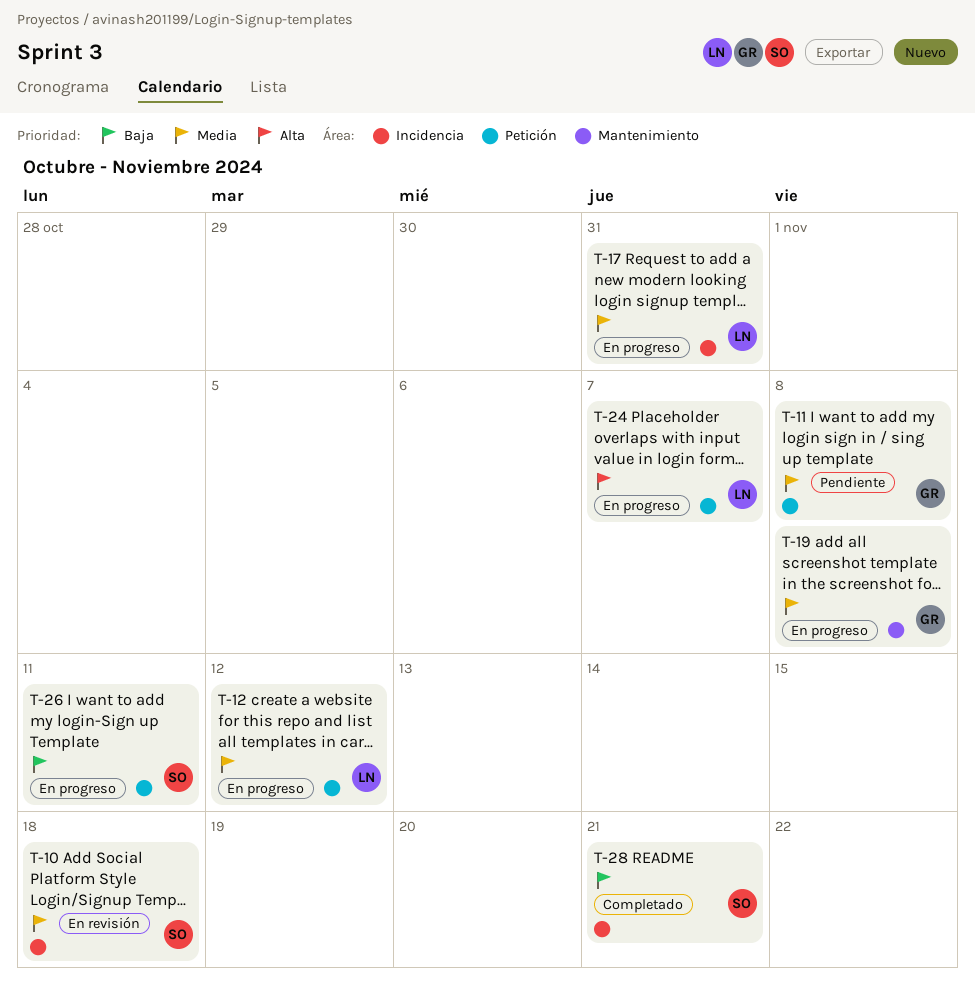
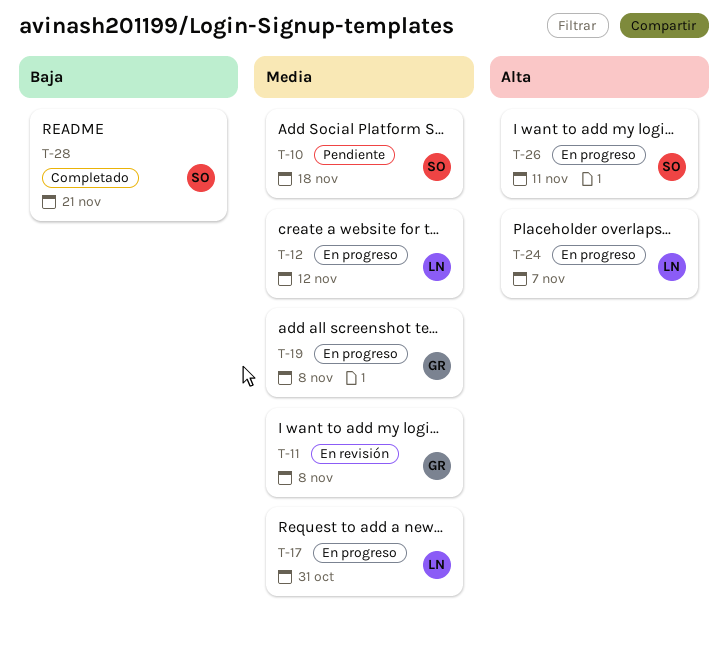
T-10, status: En revisión -> Pendiente
T-11, status: Pendiente -> En revisión
T-26, priority: Baja -> Alta

